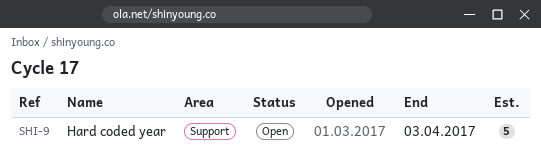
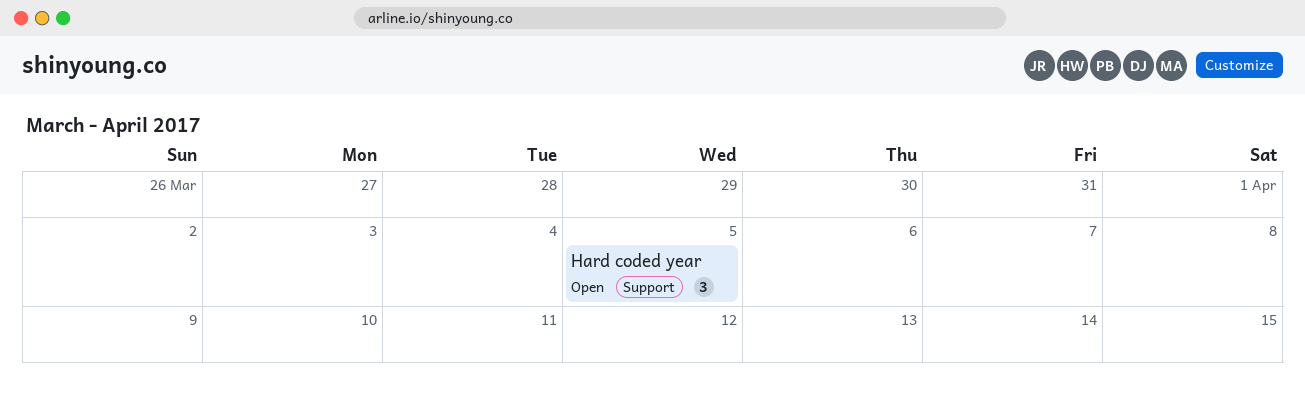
Hard coded year, estimate: 5 -> 3
Hard coded year, due: Apr 3 -> Apr 5

